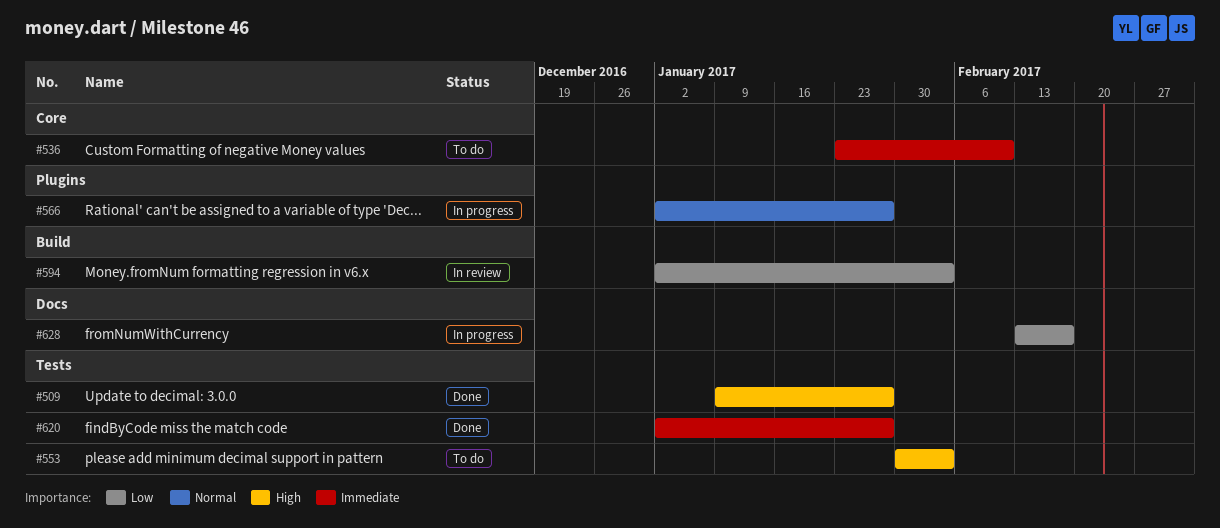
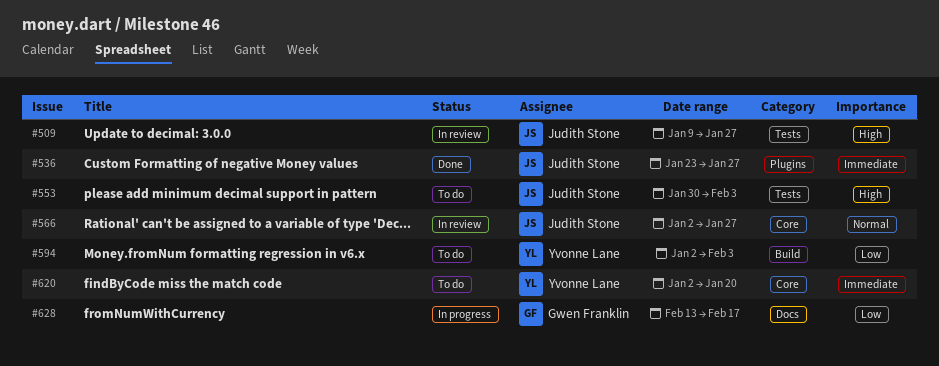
#509, status: Done -> In review
#536, status: To do -> Done
#536, label: Core -> Plugins
#536, due: Feb 10 -> Jan 27
#566, status: In progress -> In review
#566, label: Plugins -> Core
#594, status: In review -> To do
#620, status: Done -> To do
#620, label: Tests -> Core
#620, due: Jan 27 -> Jan 20

